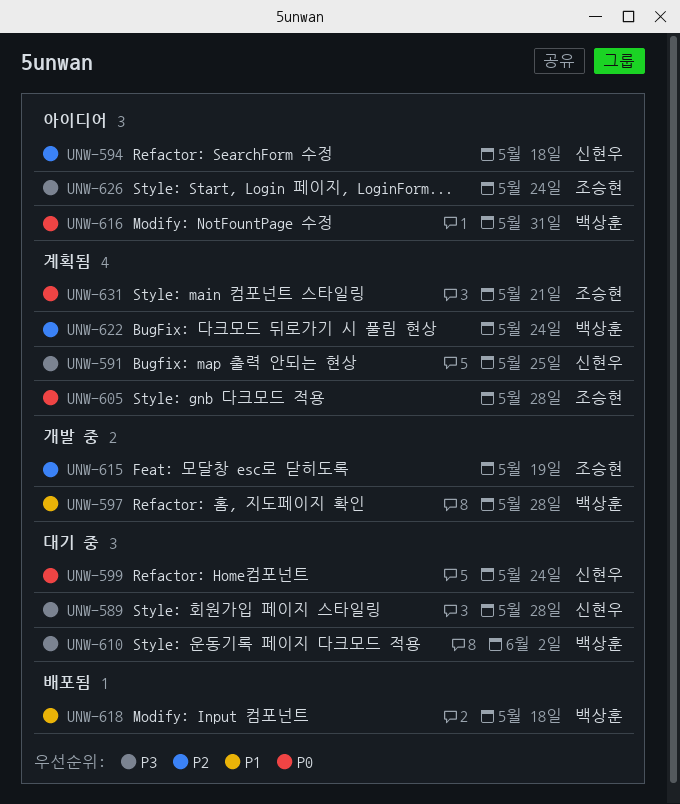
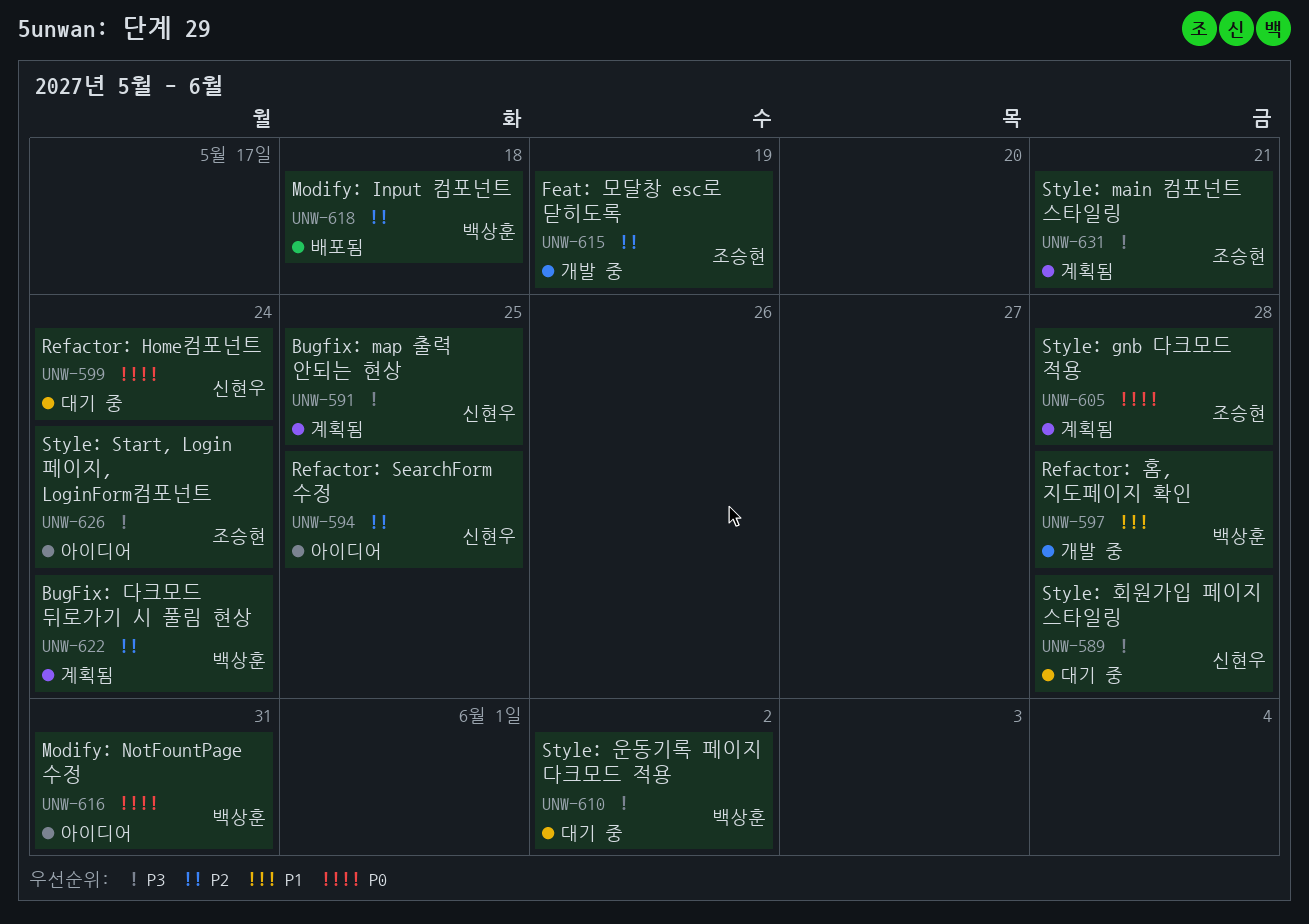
UNW-594, due: May 18 -> May 25
UNW-618, priority: P1 -> P2
UNW-631, priority: P0 -> P3

